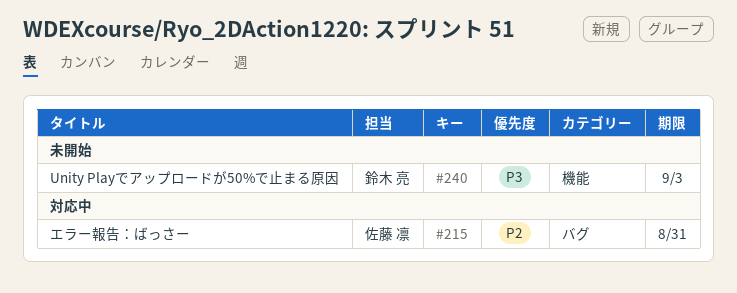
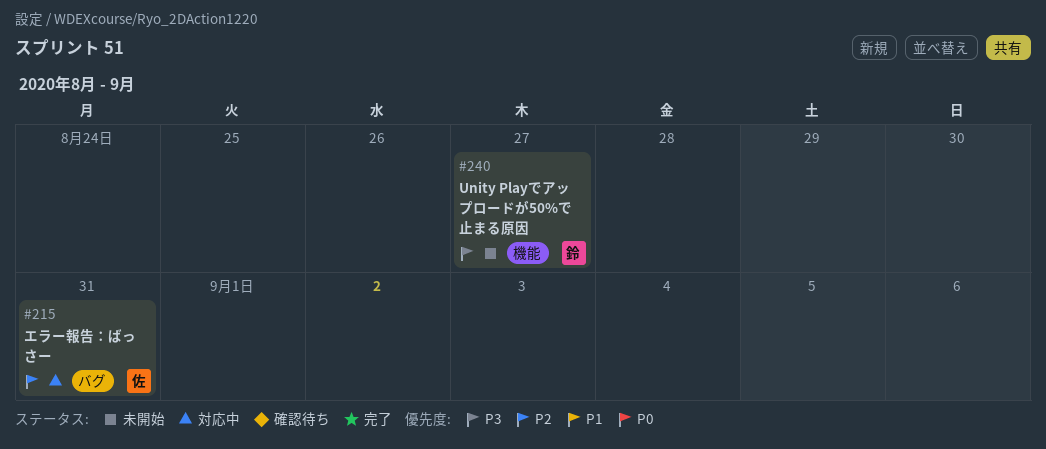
#240, due: Sep 3 -> Aug 27

